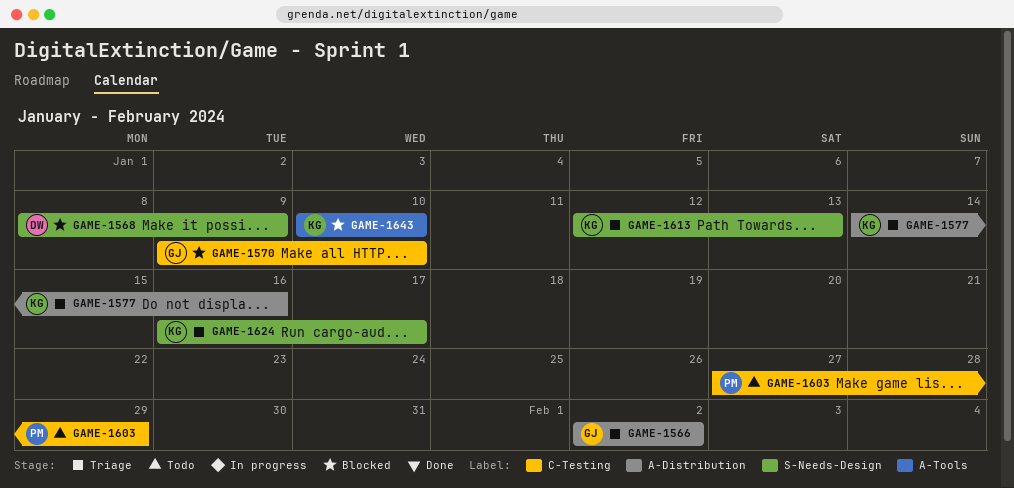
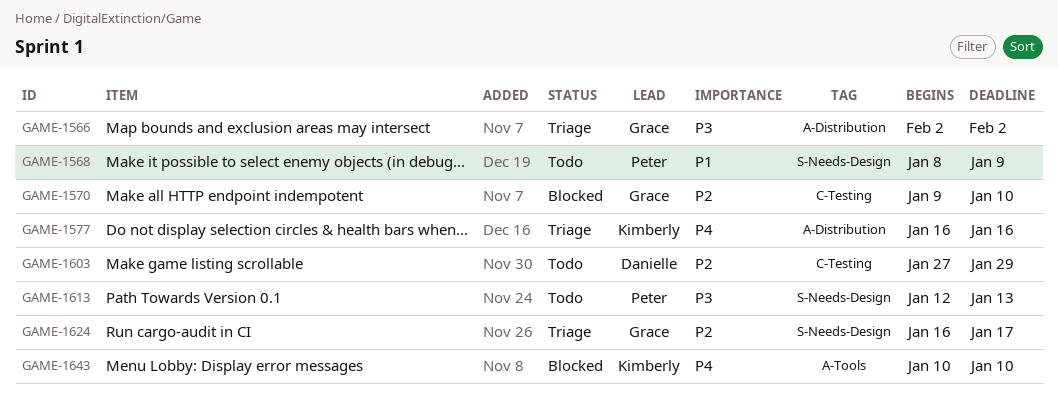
GAME-1568, status: Blocked -> Todo
GAME-1568, owner: Danielle -> Peter
GAME-1577, start: Jan 14 -> Jan 16
GAME-1603, owner: Peter -> Danielle
GAME-1613, status: Triage -> Todo
GAME-1613, owner: Kimberly -> Peter
GAME-1624, owner: Kimberly -> Grace

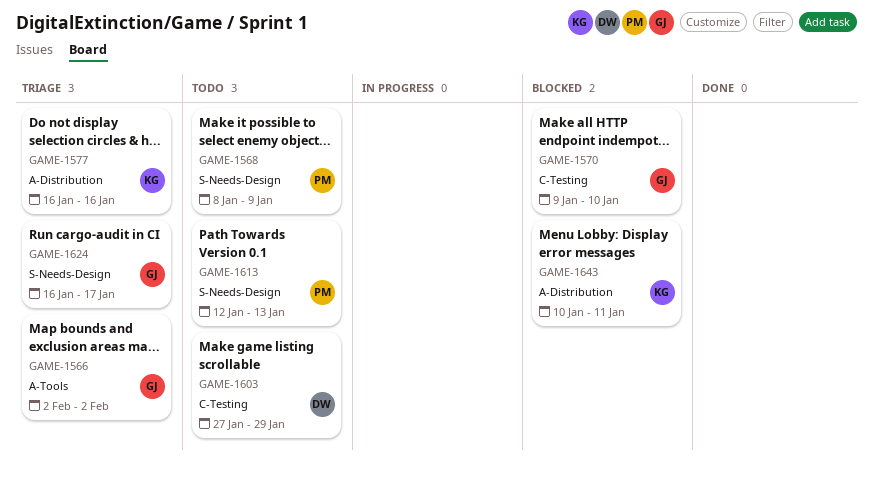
GAME-1566, label: A-Distribution -> A-Tools
GAME-1643, label: A-Tools -> A-Distribution
GAME-1643, due: Jan 10 -> Jan 11

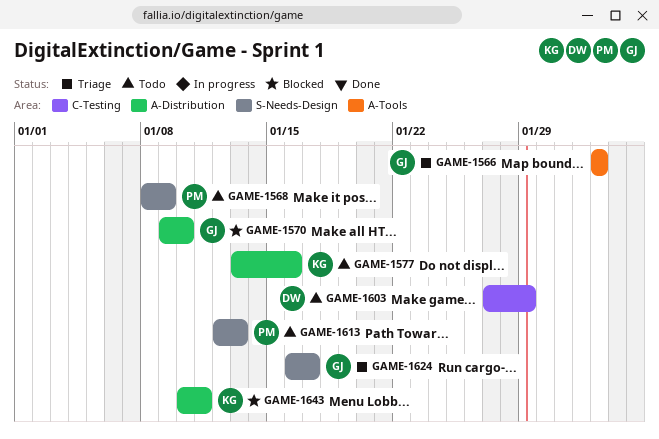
GAME-1570, label: C-Testing -> A-Distribution
GAME-1577, status: Triage -> Todo
GAME-1577, start: Jan 16 -> Jan 13

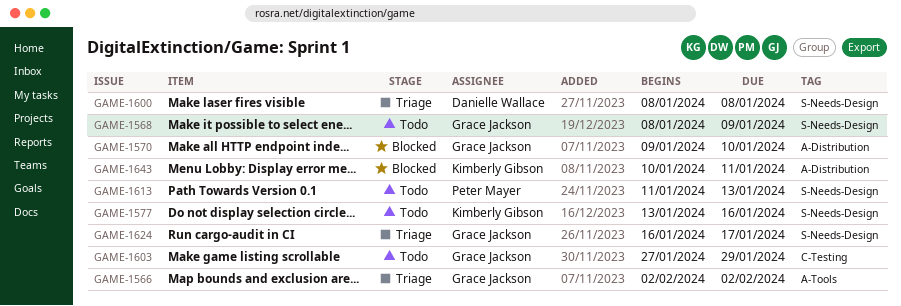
GAME-1568, owner: Peter Mayer -> Grace Jackson
GAME-1577, label: A-Distribution -> S-Needs-Design
GAME-1600: none -> present
GAME-1603, owner: Danielle Wallace -> Grace Jackson
GAME-1613, start: Jan 12 -> Jan 11

